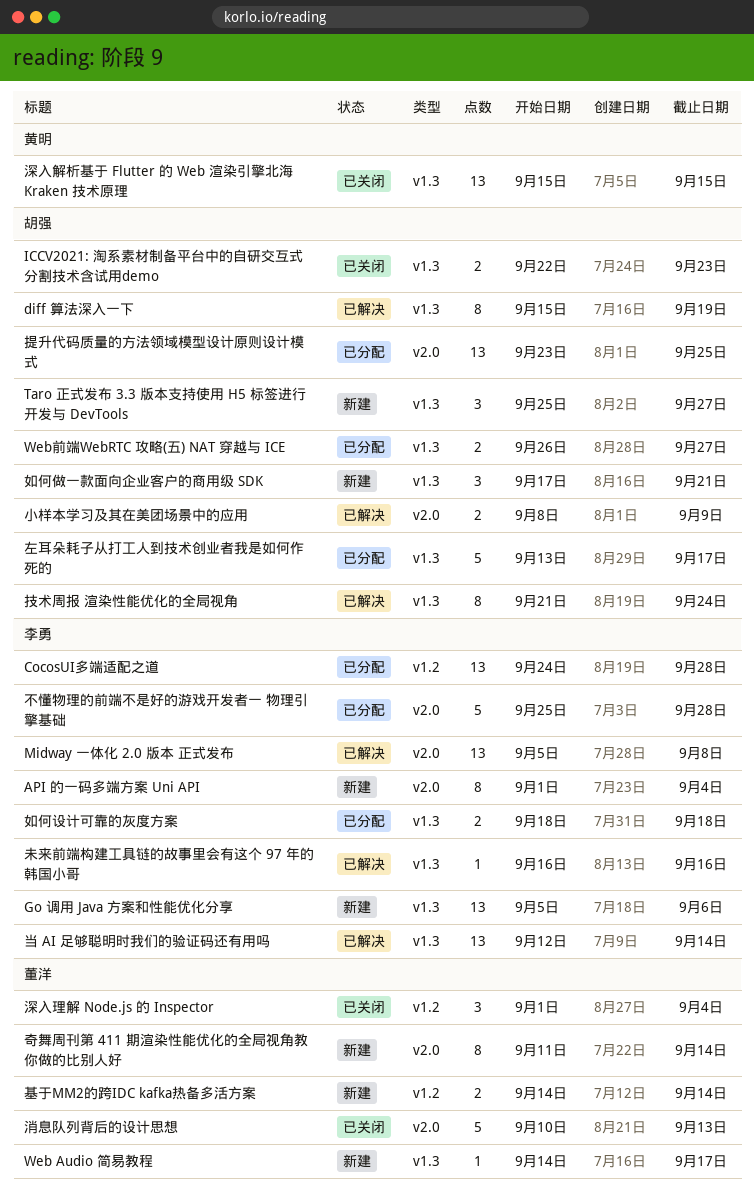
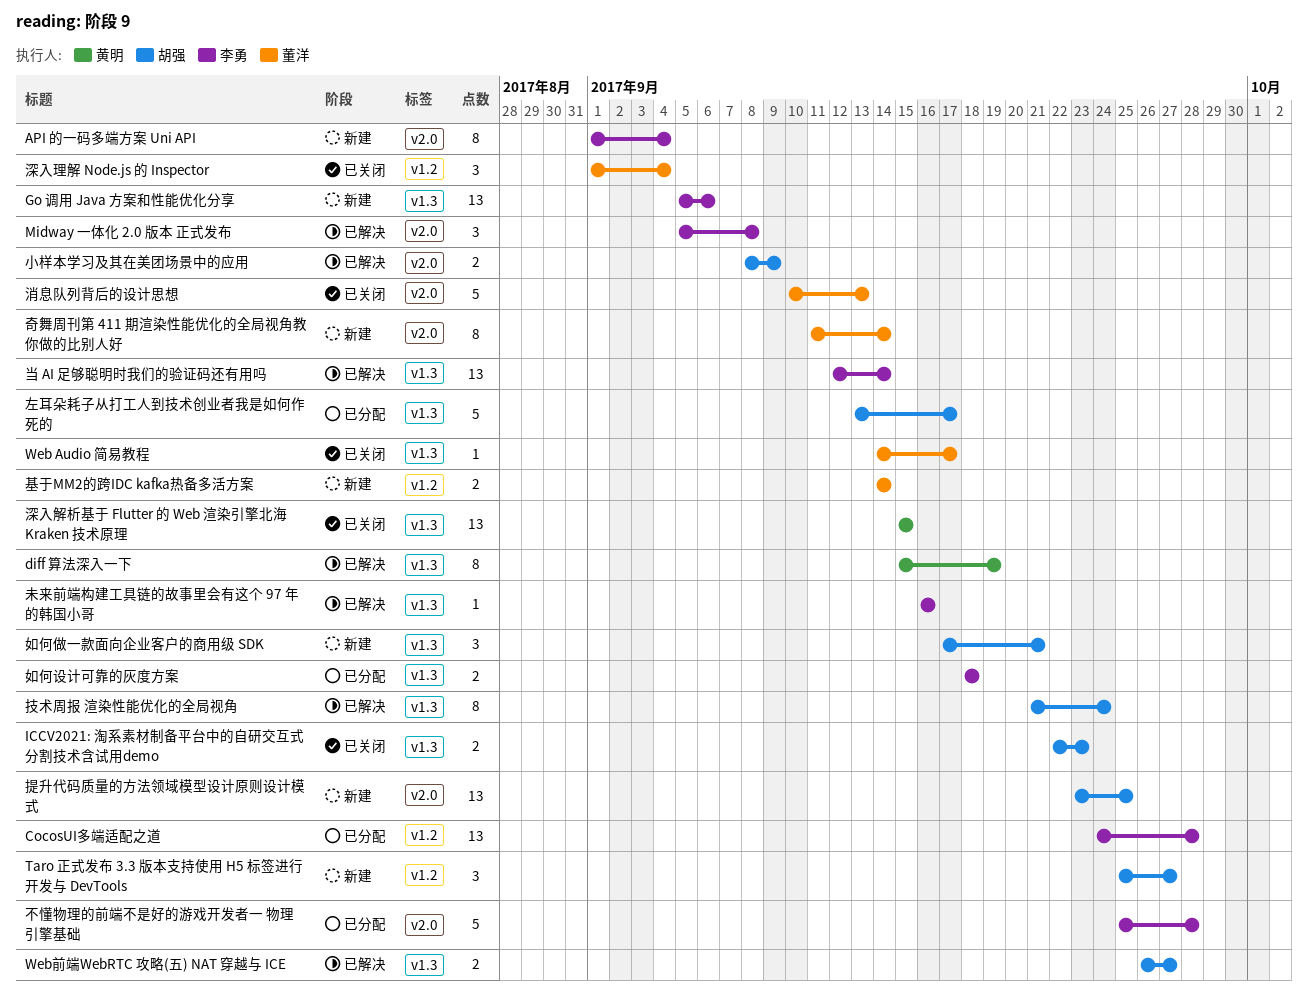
diff 算法深入一下, owner: 胡强 -> 黄明
Midway 一体化 2.0 版本 正式发布, estimate: 13 -> 3
Taro 正式发布 3.3 版本支持使用 H5 标签进行开发与 DevTools, label: v1.3 -> v1.2
Web Audio 简易教程, status: 新建 -> 已关闭
Web前端WebRTC 攻略(五) NAT 穿越与 ICE, status: 已分配 -> 已解决
提升代码质量的方法领域模型设计原则设计模式, status: 已分配 -> 新建

